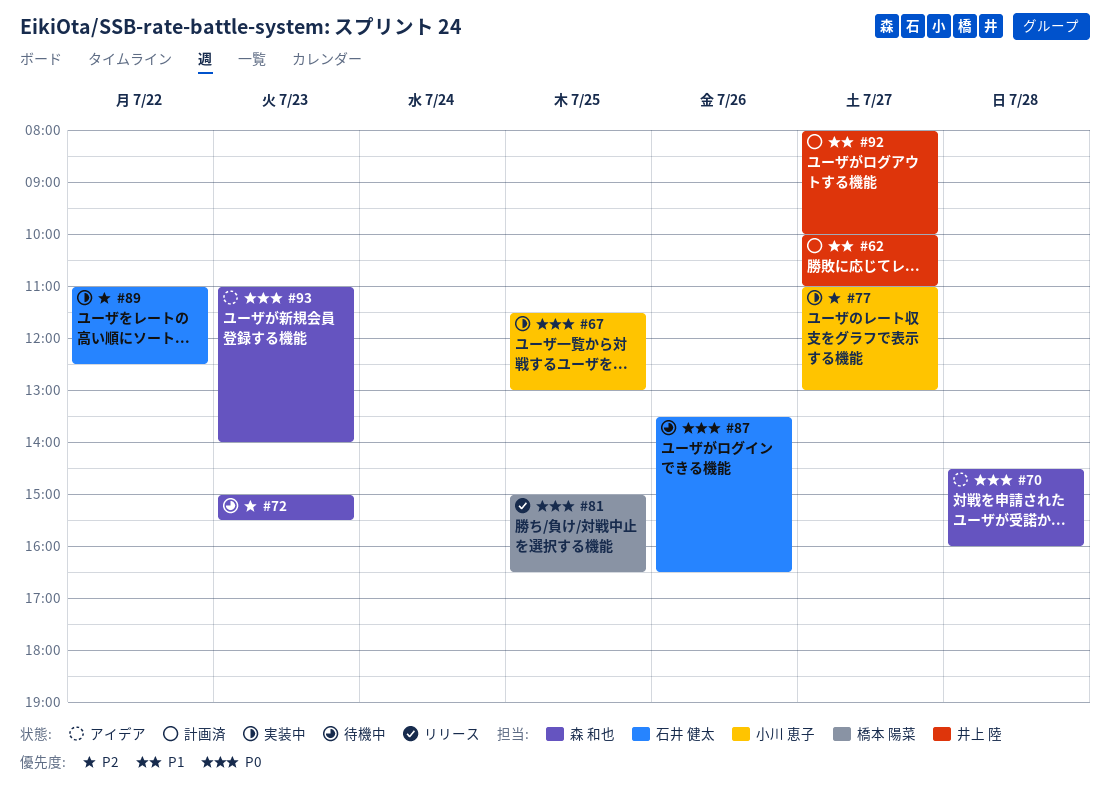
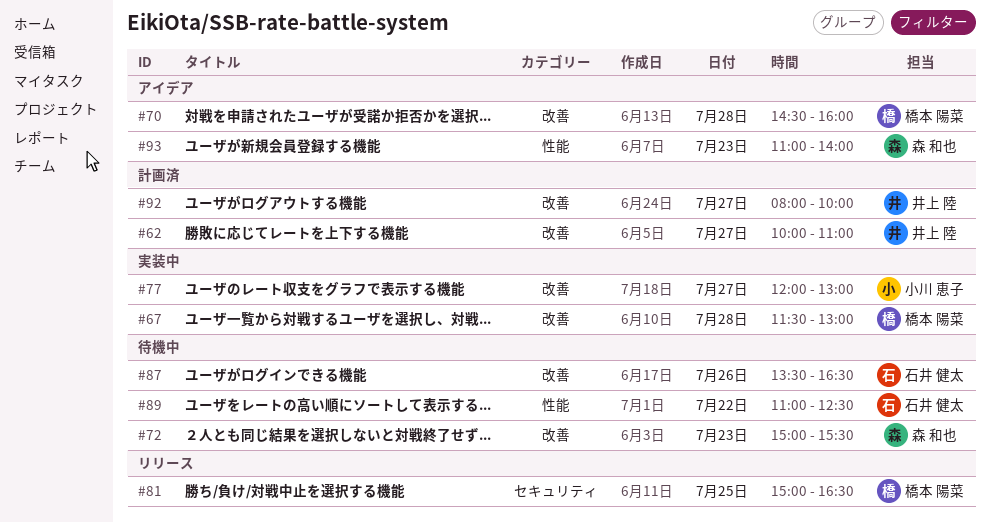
#67, owner: 小川 恵子 -> 橋本 陽菜
#67, day: Jul 25 -> Jul 28
#70, owner: 森 和也 -> 橋本 陽菜
#77, begins: 11:00 -> 12:00
#89, status: 実装中 -> 待機中

